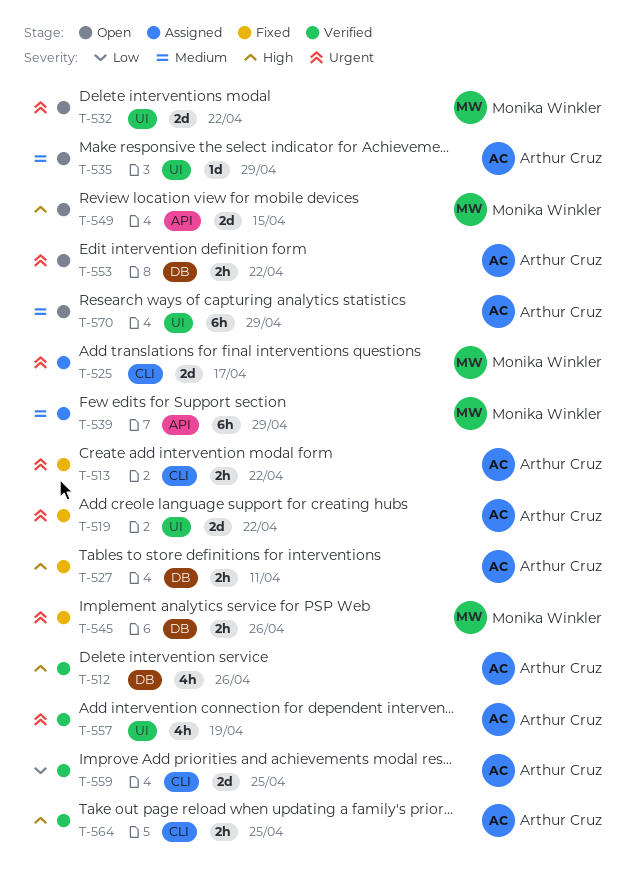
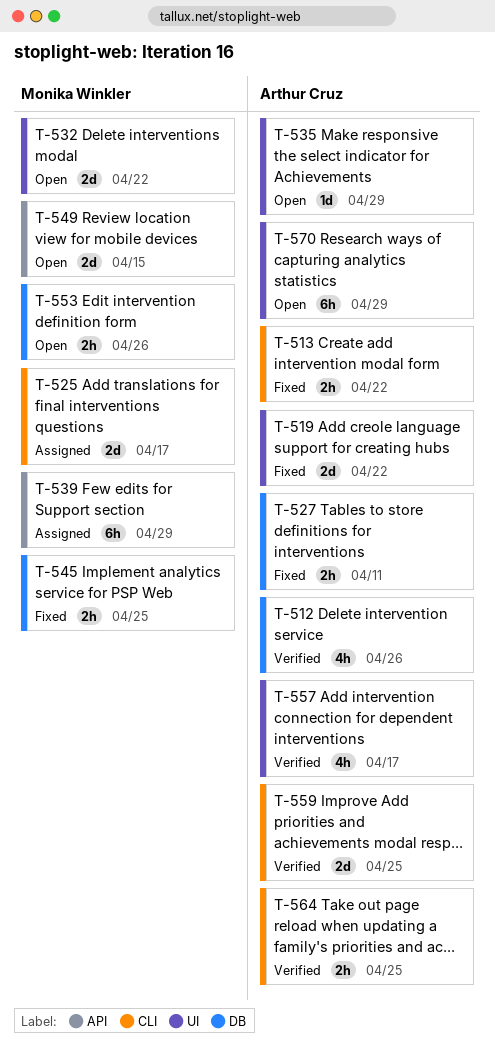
T-545, due: Apr 26 -> Apr 25
T-553, owner: Arthur Cruz -> Monika Winkler
T-553, due: Apr 22 -> Apr 26
T-557, due: Apr 19 -> Apr 17

